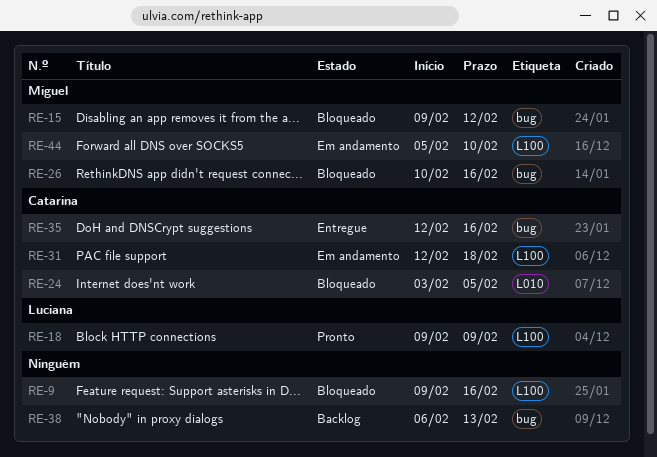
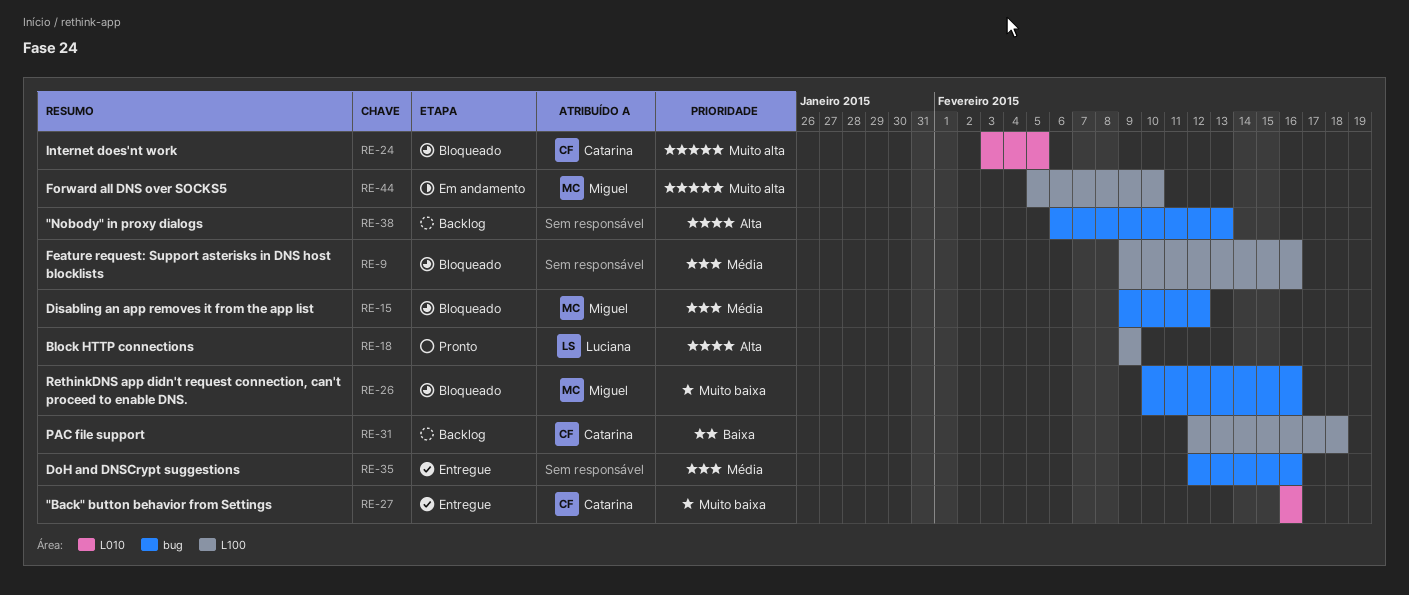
RE-27: none -> present
RE-31, status: Em andamento -> Backlog
RE-35, owner: Catarina -> none

